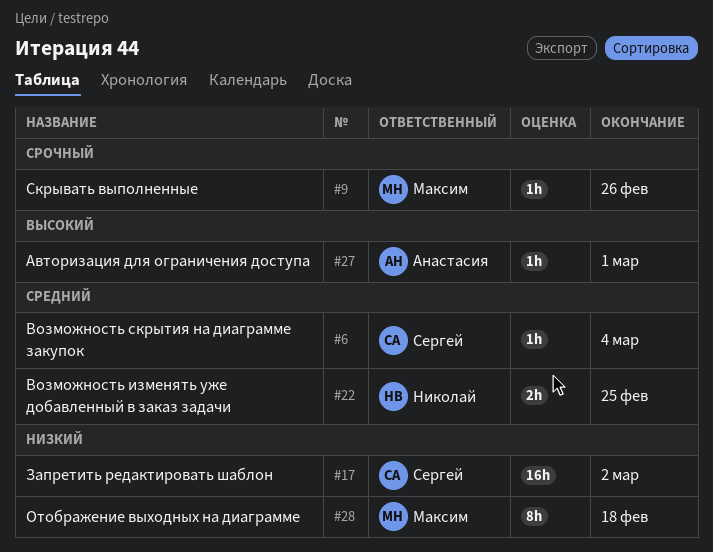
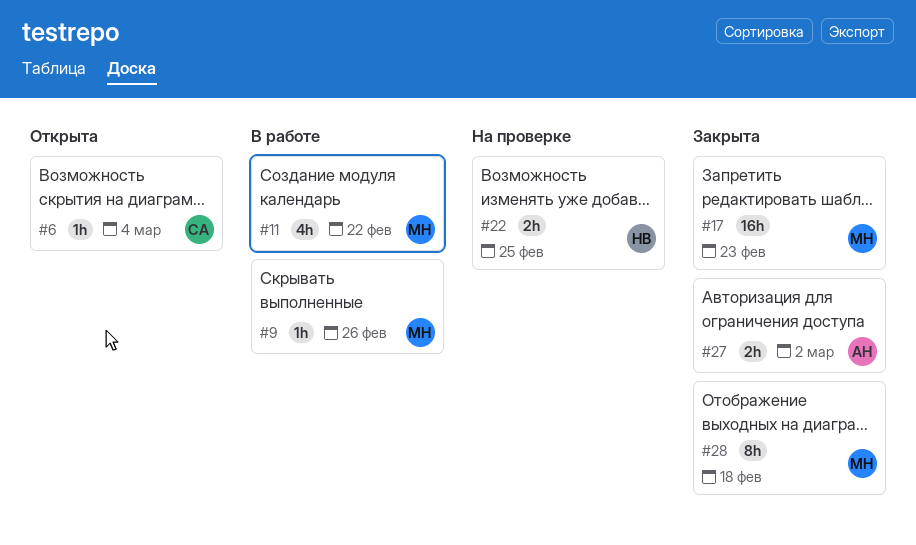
#11: none -> present
#17, owner: Сергей -> Максим
#17, due: Mar 2 -> Feb 23
#27, estimate: 1h -> 2h
#27, due: Mar 1 -> Mar 2

